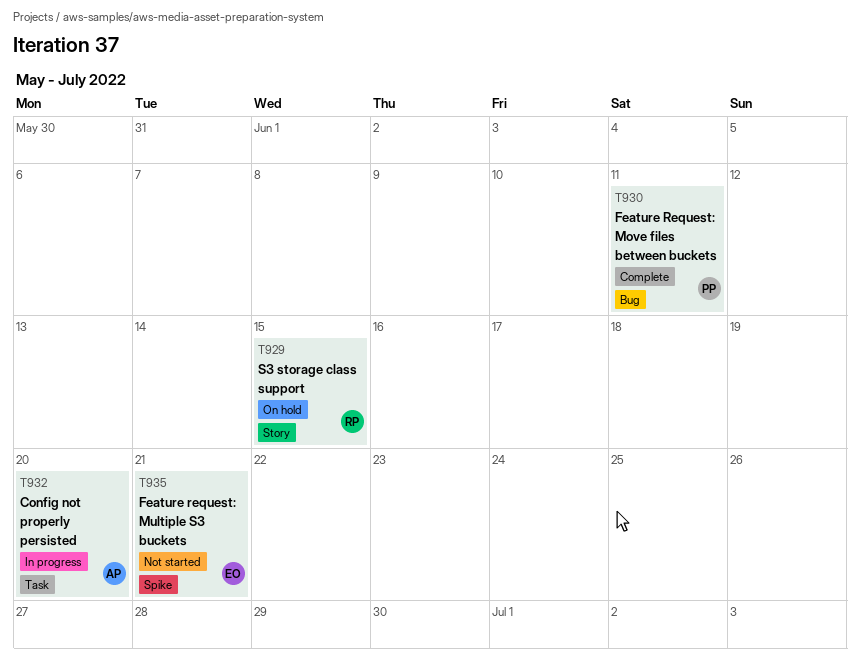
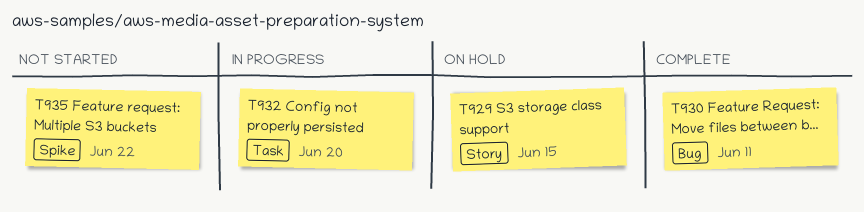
T935, due: Jun 21 -> Jun 22

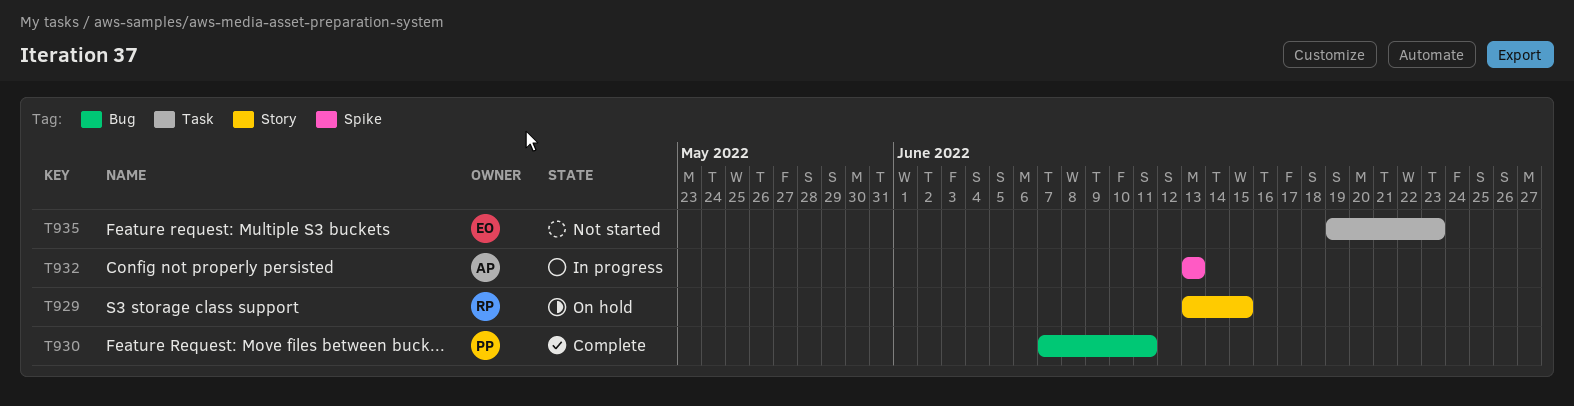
T932, label: Task -> Spike
T932, due: Jun 20 -> Jun 13
T935, label: Spike -> Task
T935, due: Jun 22 -> Jun 23

